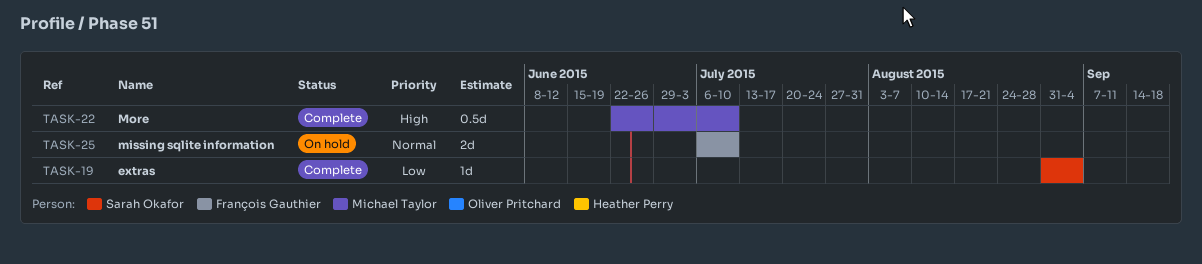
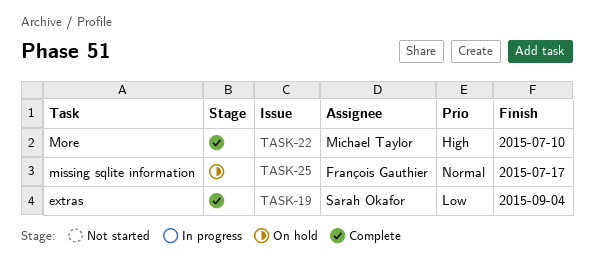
TASK-25, due: Jul 10 -> Jul 17

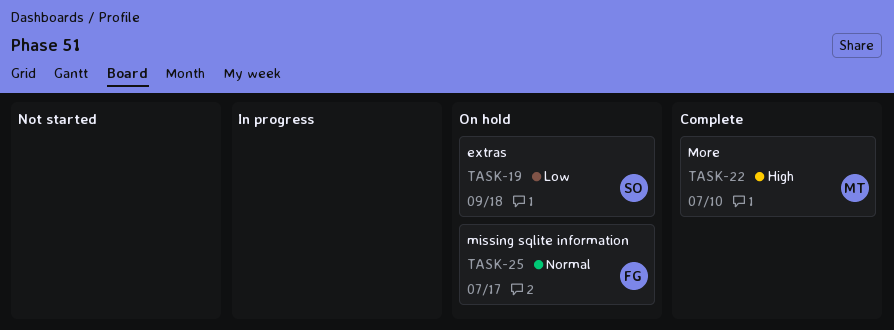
TASK-19, status: Complete -> On hold
TASK-19, due: Sep 4 -> Sep 18

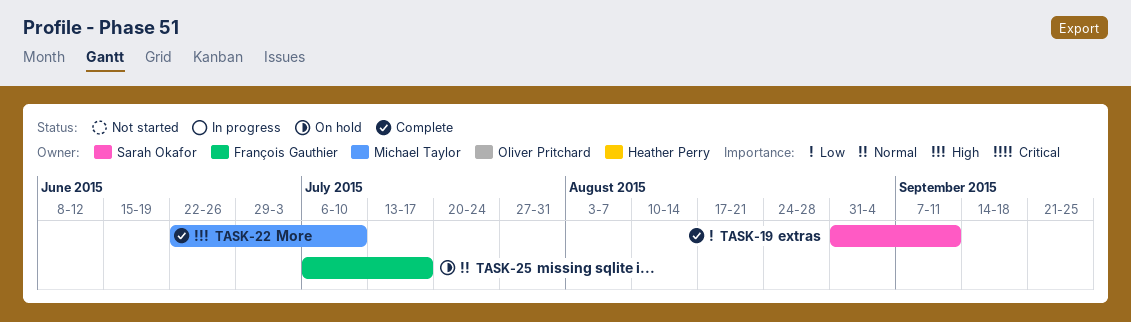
TASK-19, status: On hold -> Complete
TASK-19, due: Sep 18 -> Sep 11

